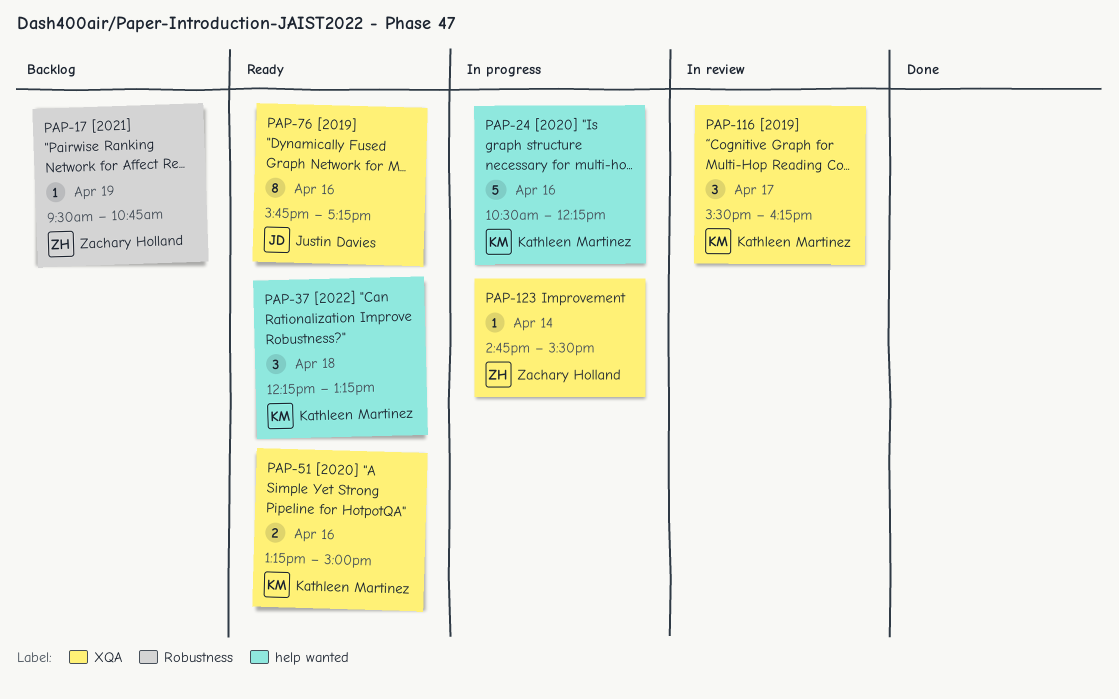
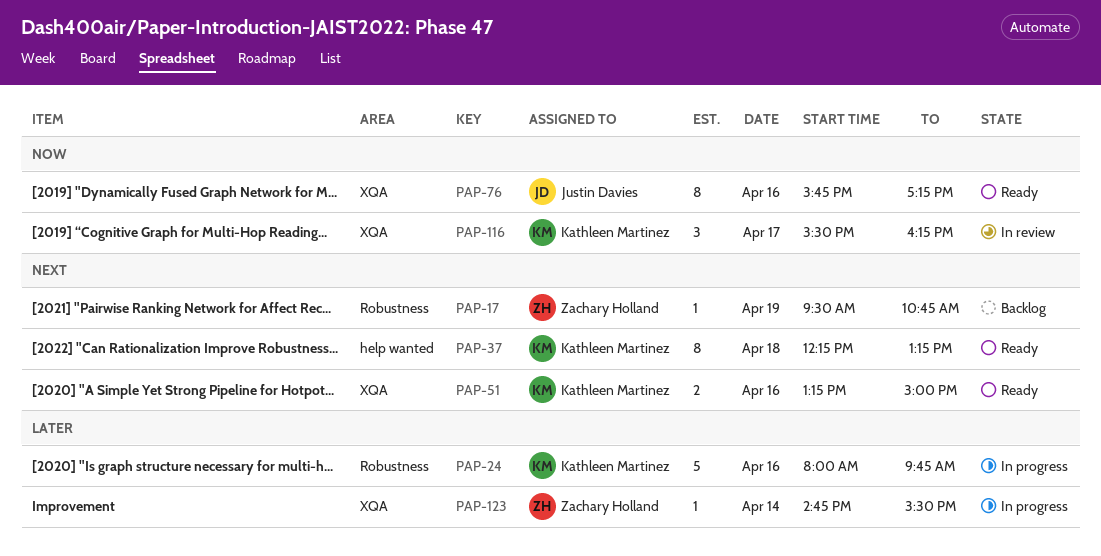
PAP-24, label: help wanted -> Robustness
PAP-24, begins: 10:30 -> 08:00
PAP-24, ends: 12:15 -> 09:45
PAP-37, estimate: 3 -> 8

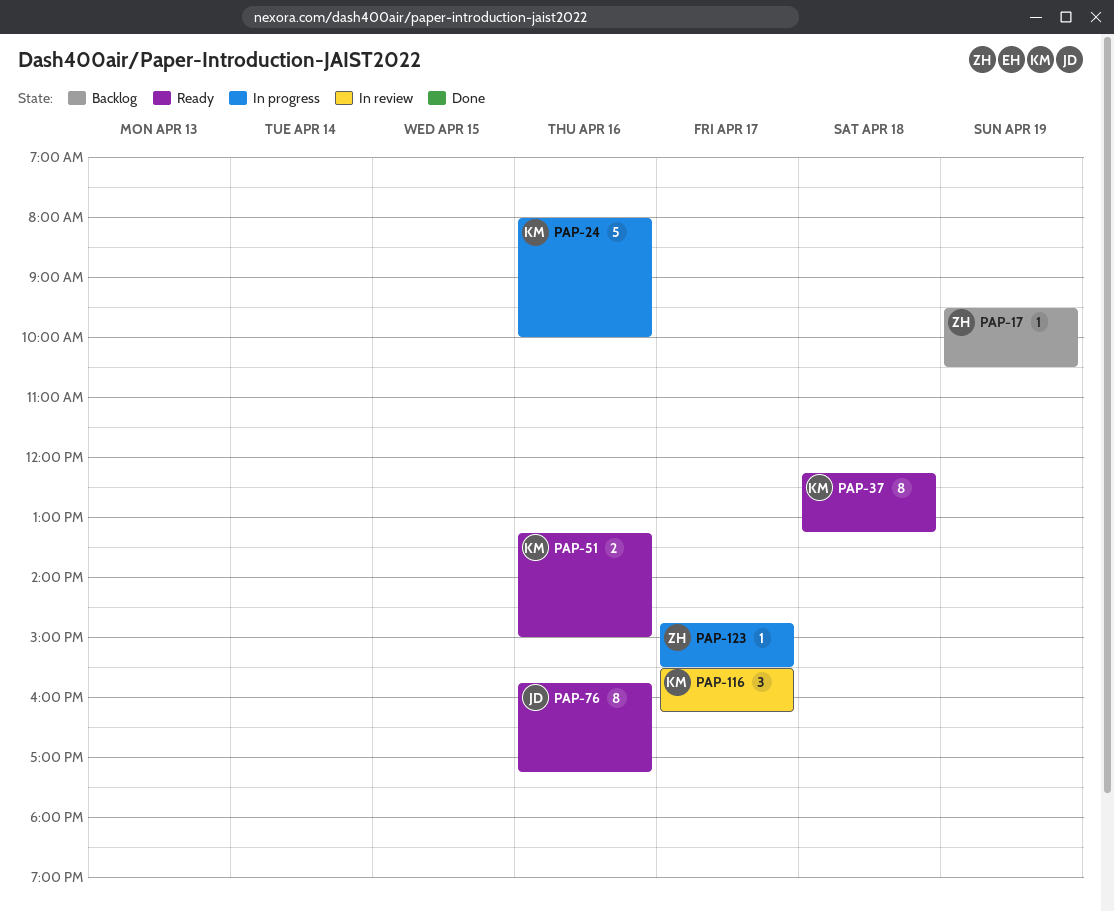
PAP-17, ends: 10:45 -> 10:30
PAP-24, ends: 09:45 -> 10:00
PAP-123, day: Apr 14 -> Apr 17

